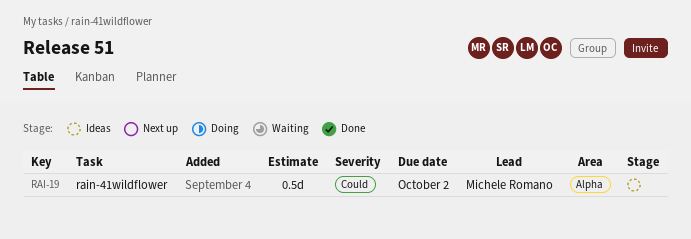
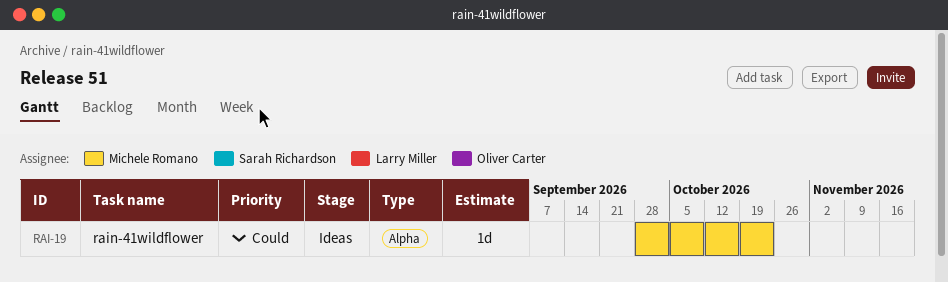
RAI-19, estimate: 0.5d -> 1d
RAI-19, due: Oct 2 -> Oct 23

